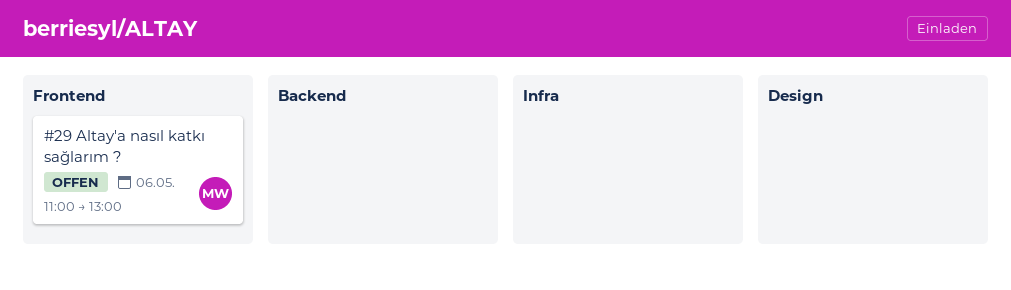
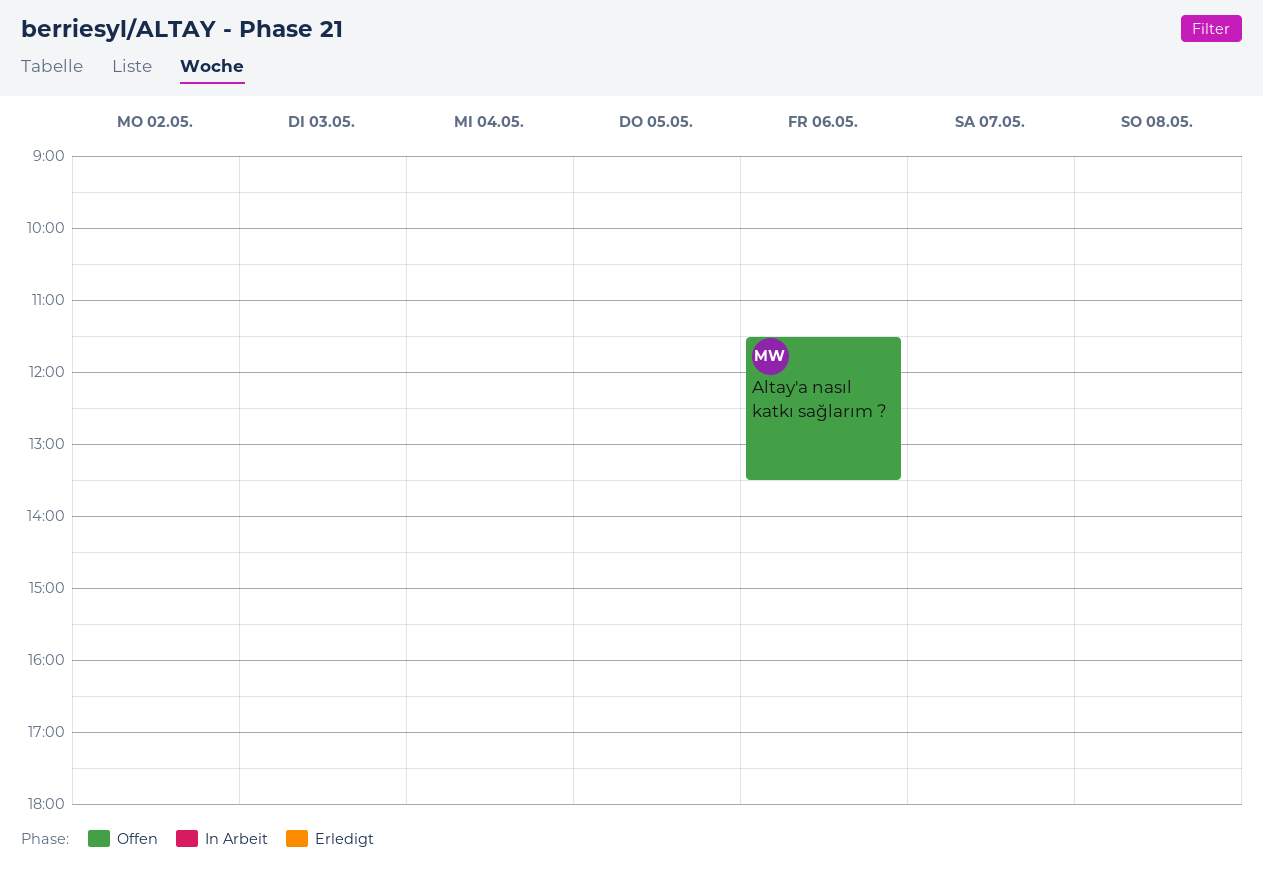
Altay'a nasıl katkı sağlarım ?, begins: 11:00 -> 11:30
Altay'a nasıl katkı sağlarım ?, ends: 13:00 -> 13:30

